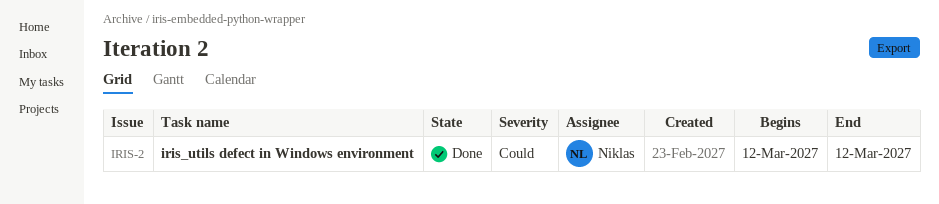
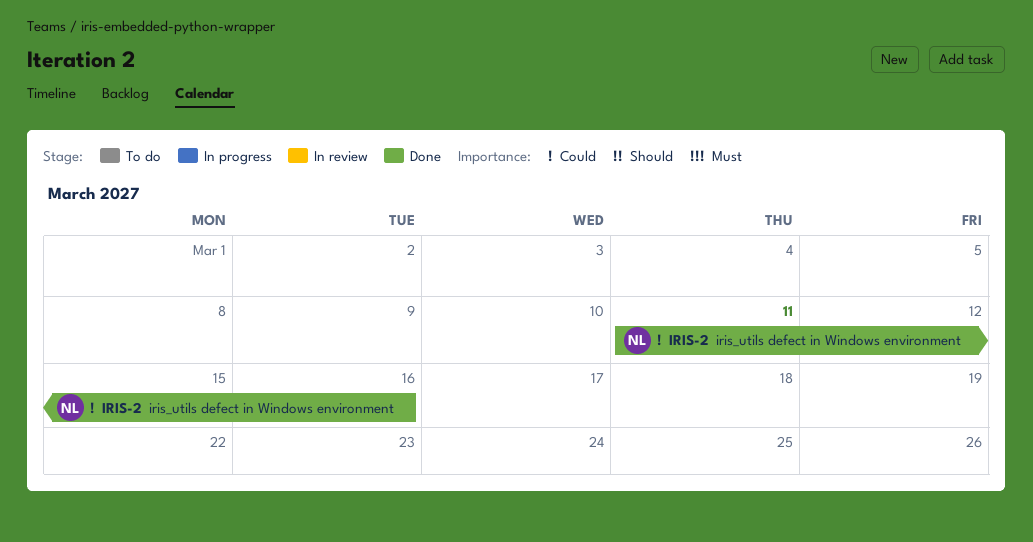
IRIS-2, start: Mar 12 -> Mar 11
IRIS-2, due: Mar 12 -> Mar 16

